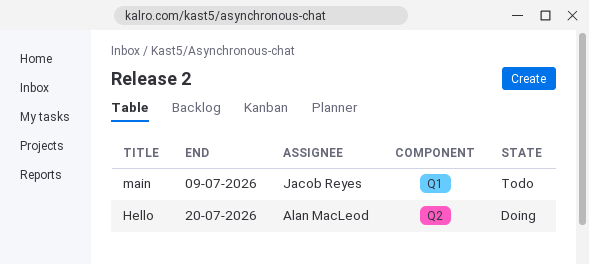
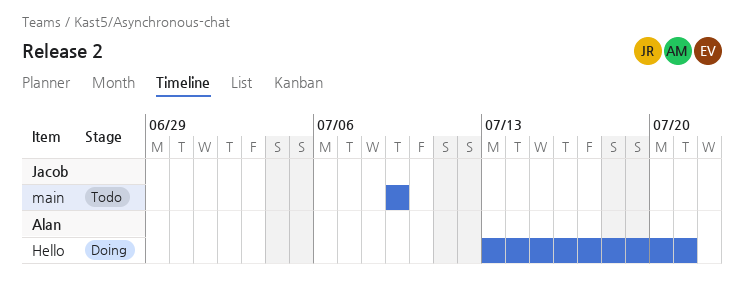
Hello, due: Jul 20 -> Jul 21

